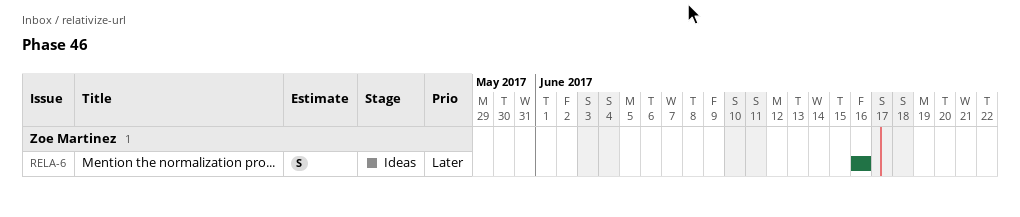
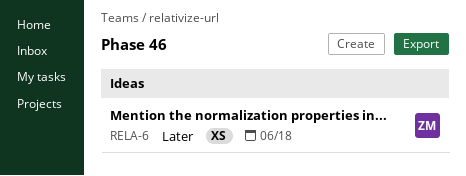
RELA-6, estimate: S -> XS
RELA-6, due: Jun 16 -> Jun 18

